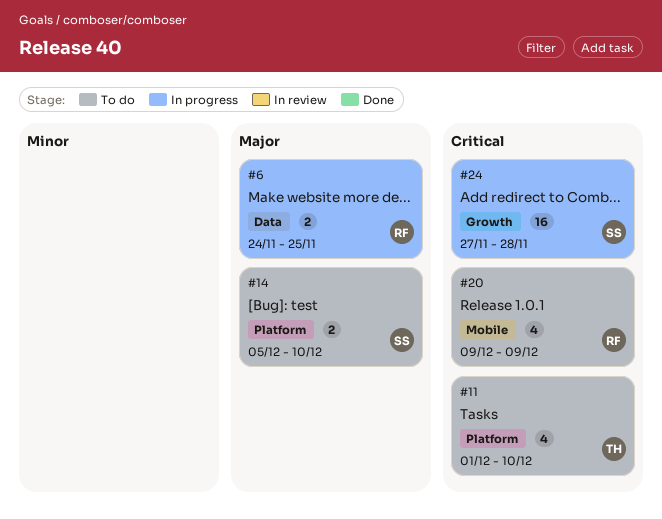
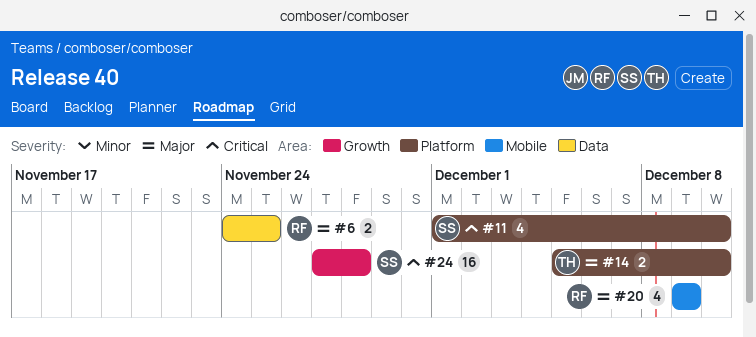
#11, owner: TH -> SS
#14, owner: SS -> TH
#20, priority: Critical -> Major

